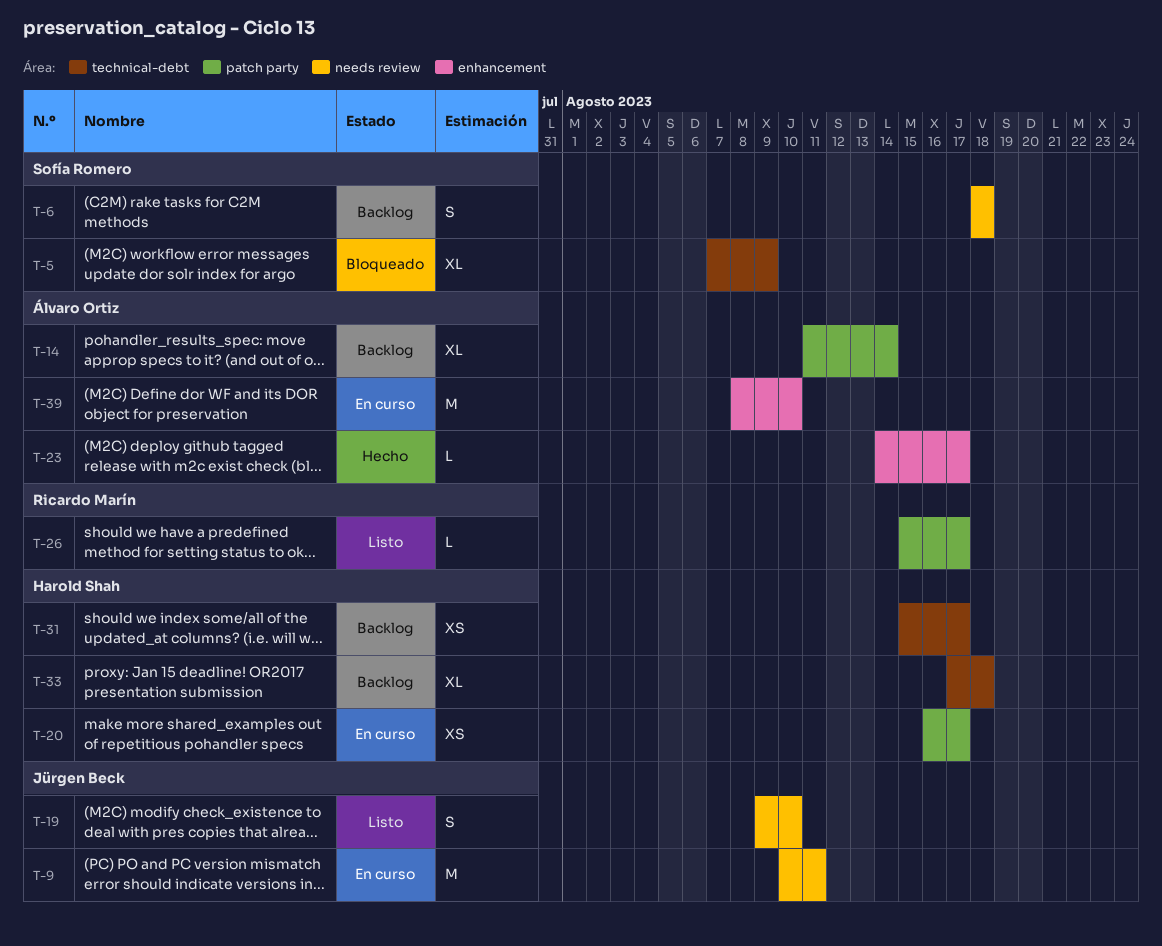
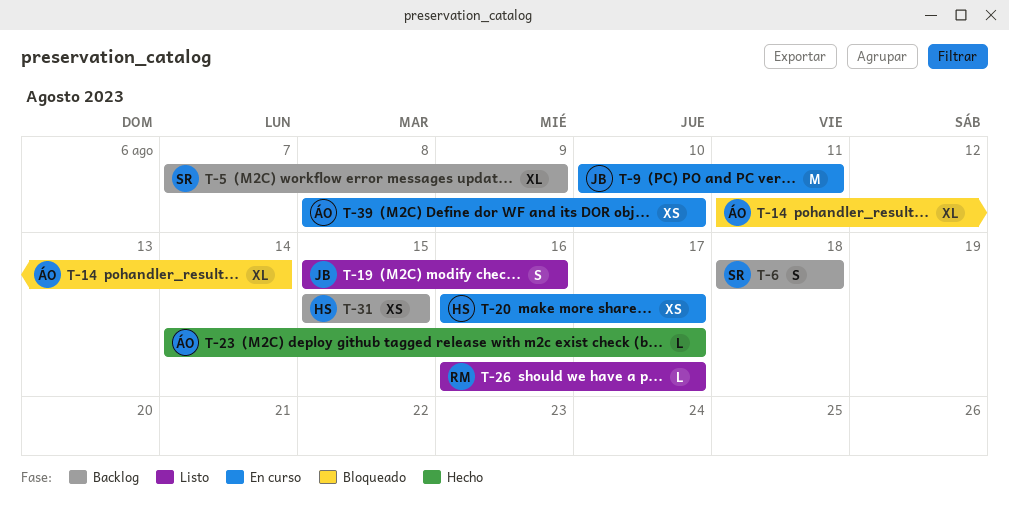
T-5, status: Bloqueado -> Backlog
T-14, status: Backlog -> Bloqueado
T-19, start: Aug 9 -> Aug 15
T-19, due: Aug 10 -> Aug 16
T-26, start: Aug 15 -> Aug 16
T-31, due: Aug 17 -> Aug 15
T-33: present -> none
T-39, estimate: M -> XS

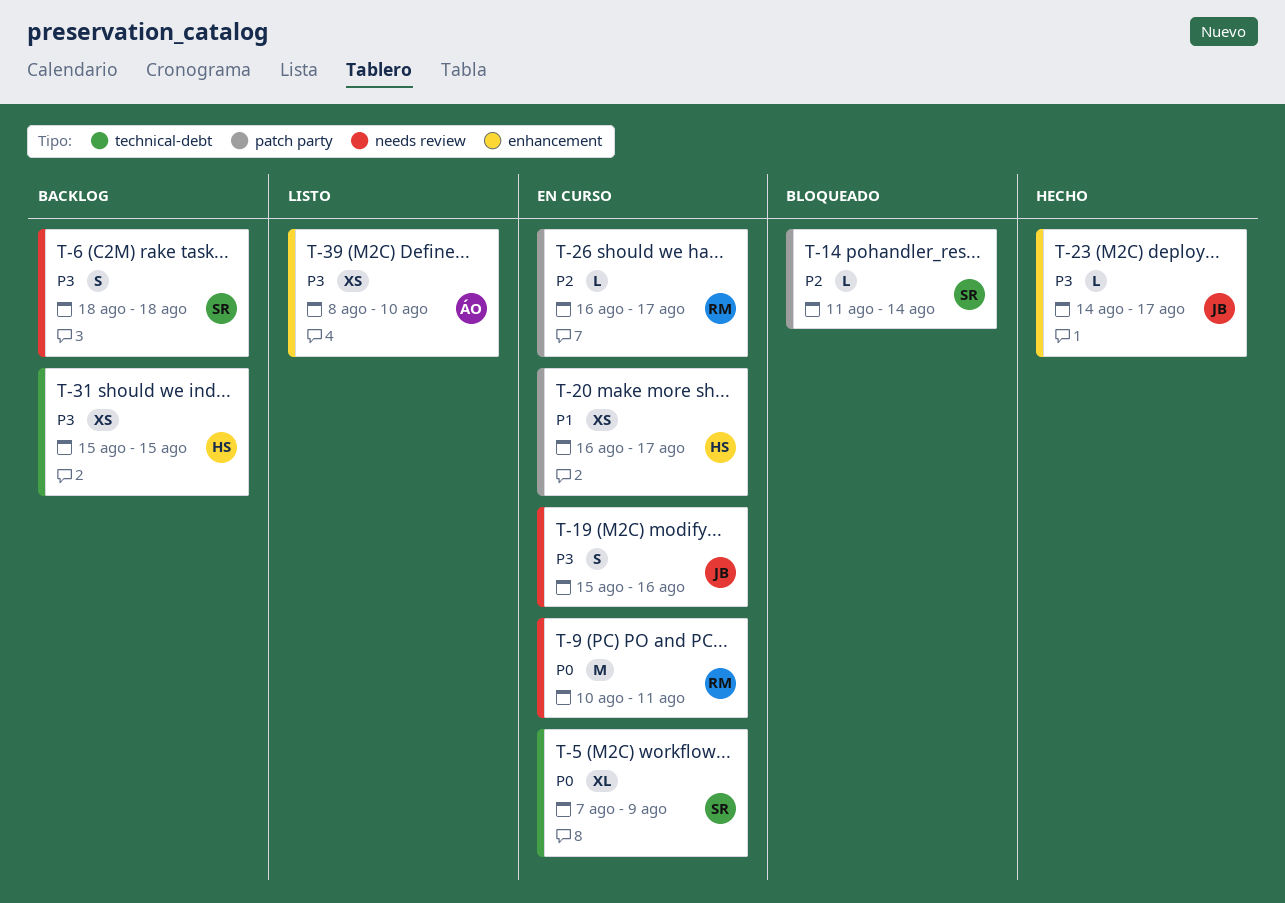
T-5, status: Backlog -> En curso
T-9, owner: JB -> RM
T-14, owner: ÁO -> SR
T-14, estimate: XL -> L
T-19, status: Listo -> En curso
T-23, owner: ÁO -> JB
T-26, status: Listo -> En curso
T-39, status: En curso -> Listo

